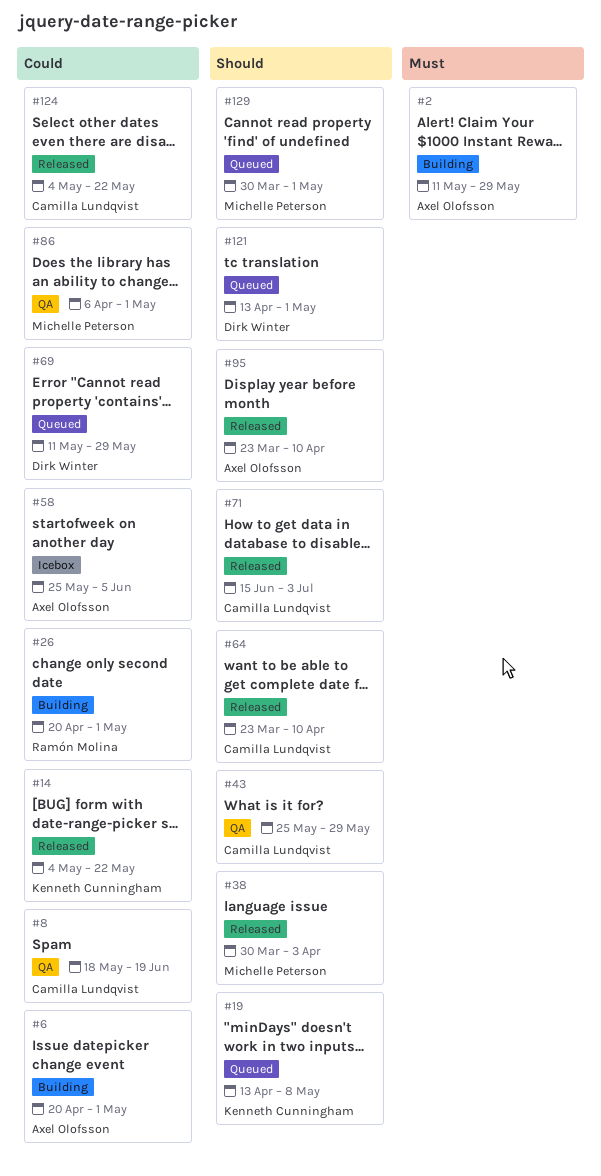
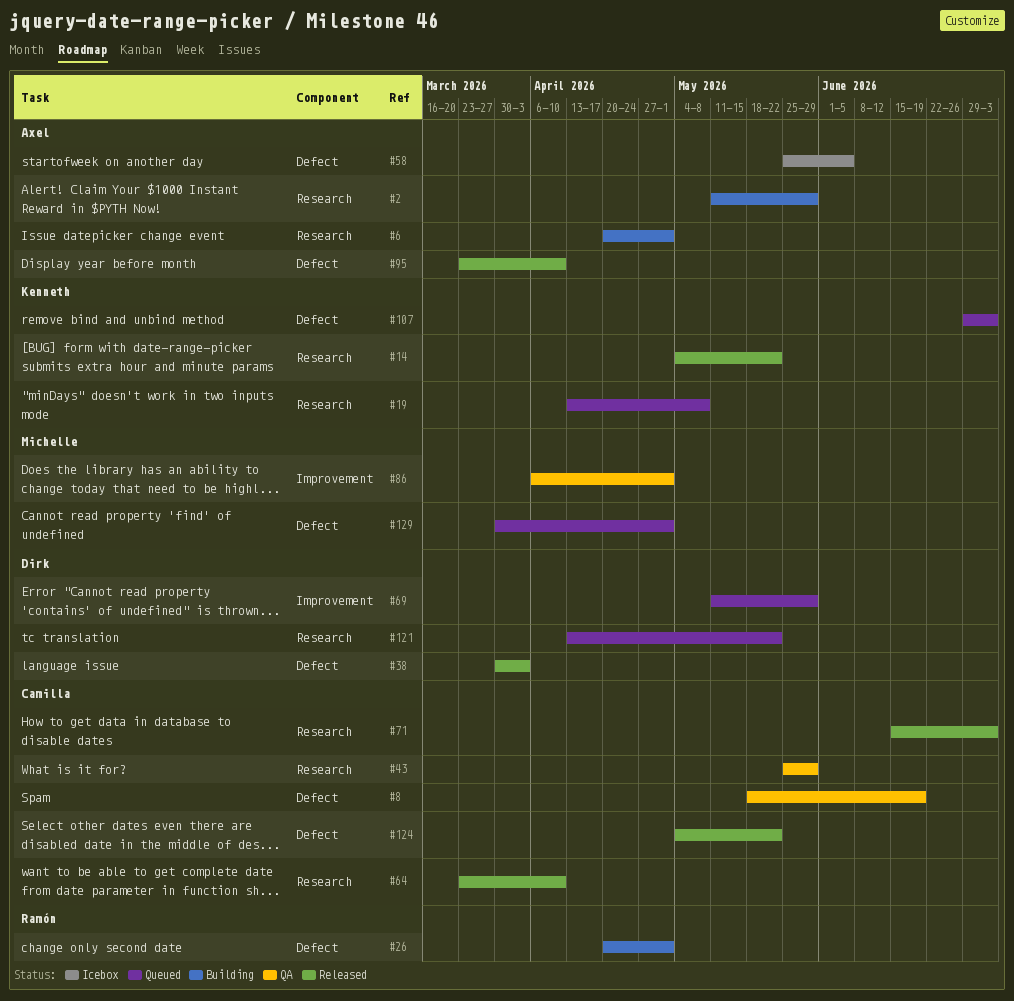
#38, owner: Michelle Peterson -> Dirk Winter
#107: none -> present
#121, due: May 1 -> May 22

